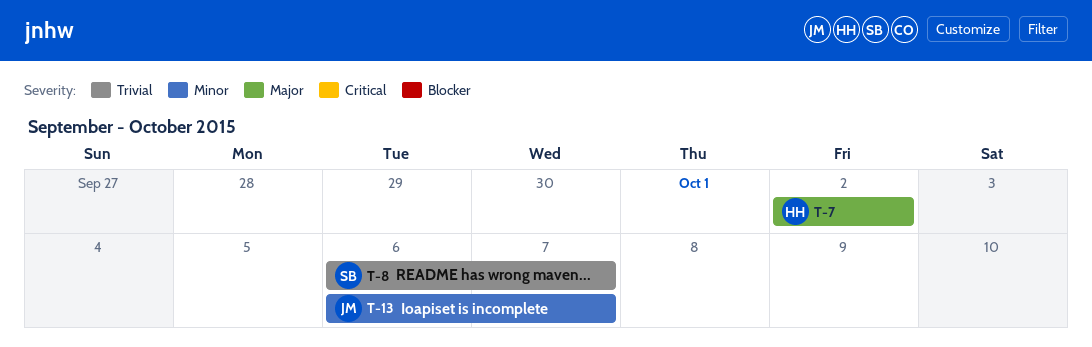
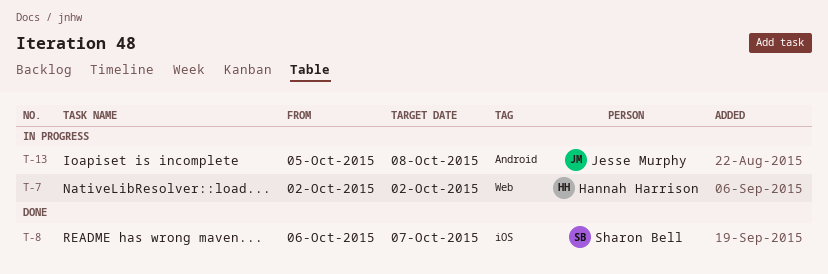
T-13, start: Oct 6 -> Oct 5
T-13, due: Oct 7 -> Oct 8

